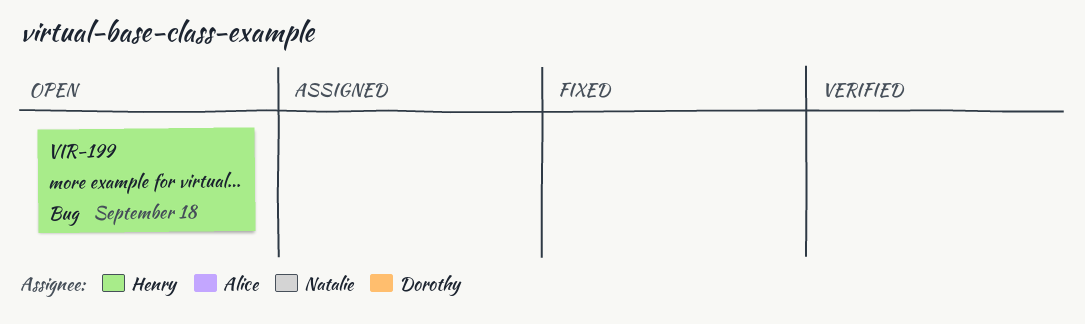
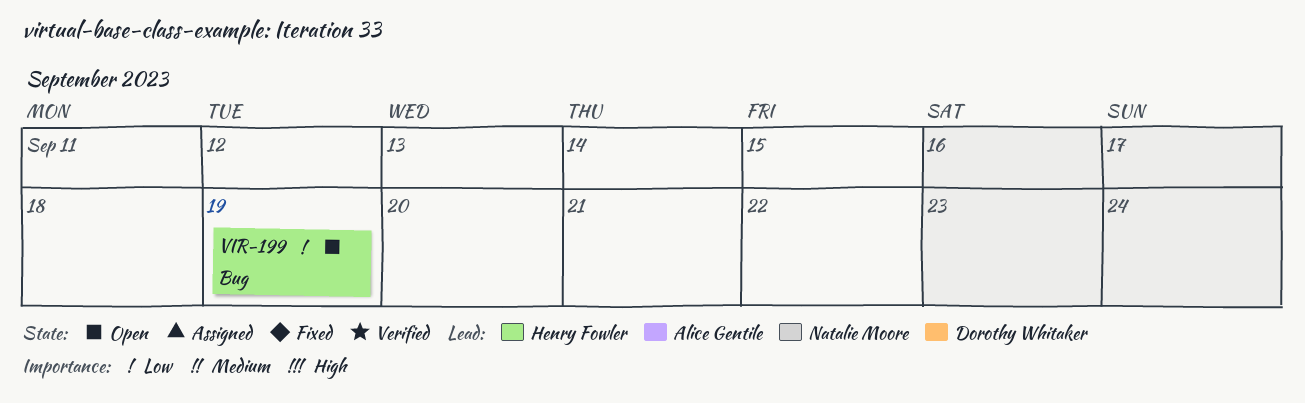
VIR-199, due: Sep 18 -> Sep 19

